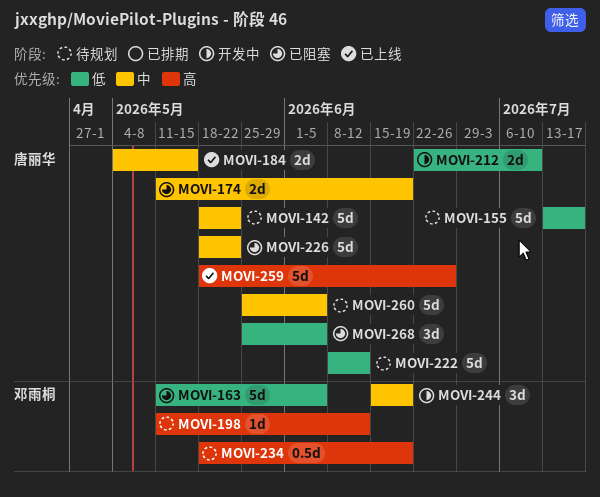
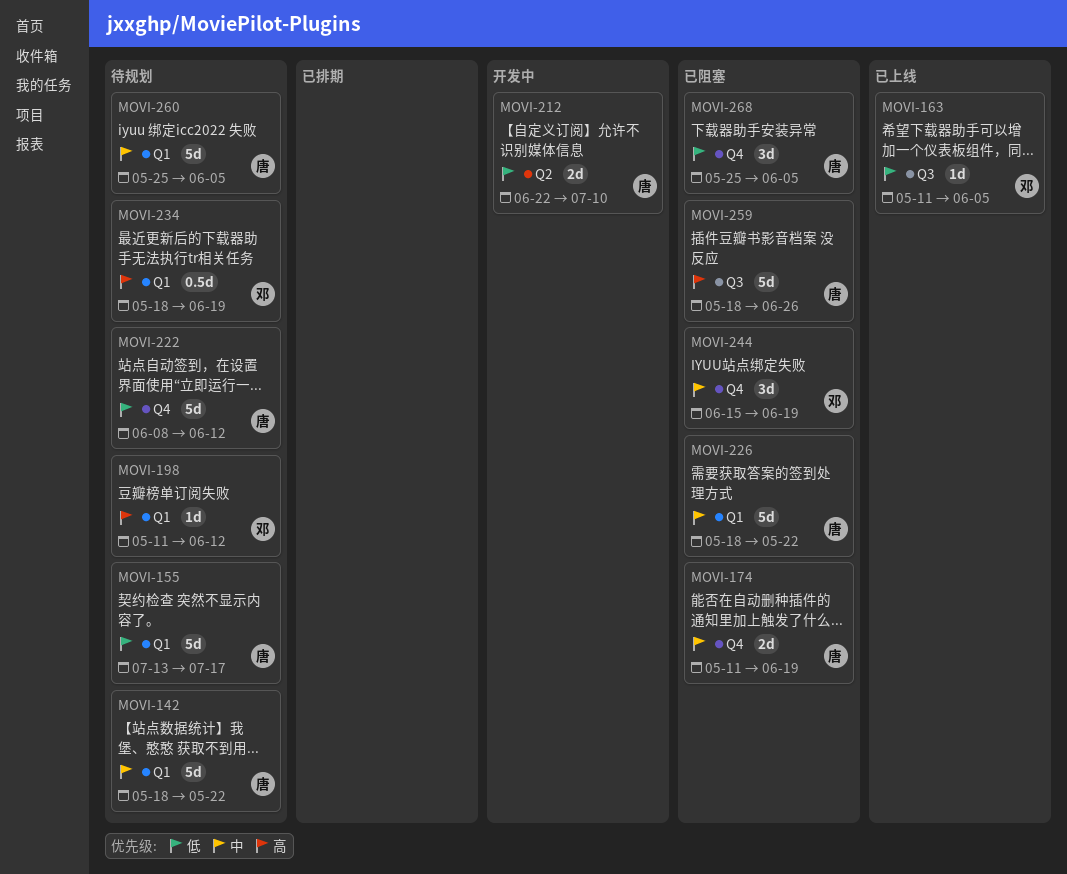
MOVI-163, status: 已阻塞 -> 已上线
MOVI-163, estimate: 5d -> 1d
MOVI-184: present -> none
MOVI-244, status: 开发中 -> 已阻塞
MOVI-259, status: 已上线 -> 已阻塞

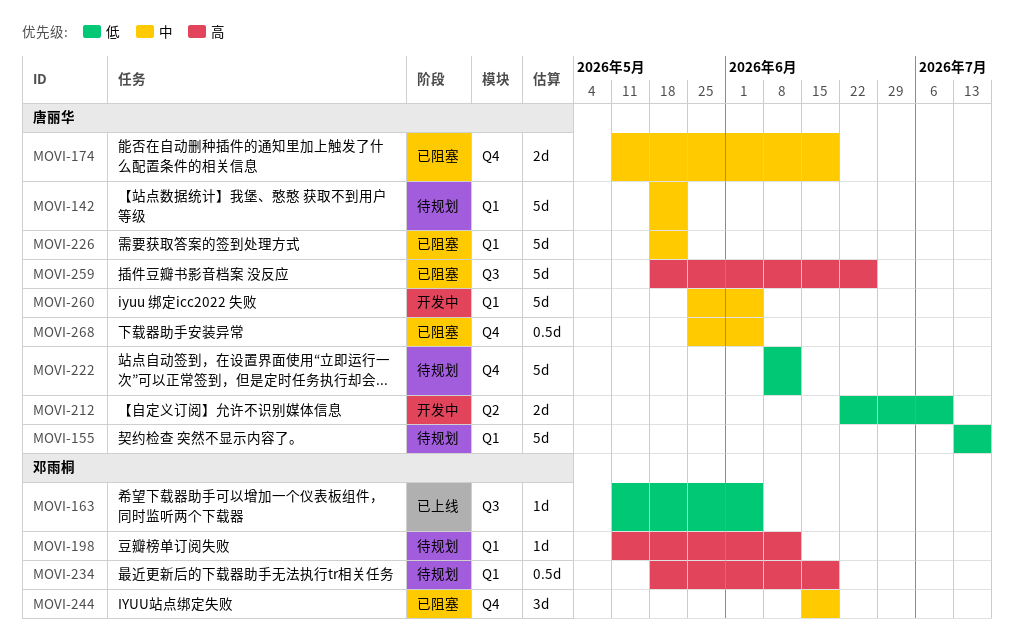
MOVI-260, status: 待规划 -> 开发中
MOVI-268, priority: 低 -> 中
MOVI-268, estimate: 3d -> 0.5d

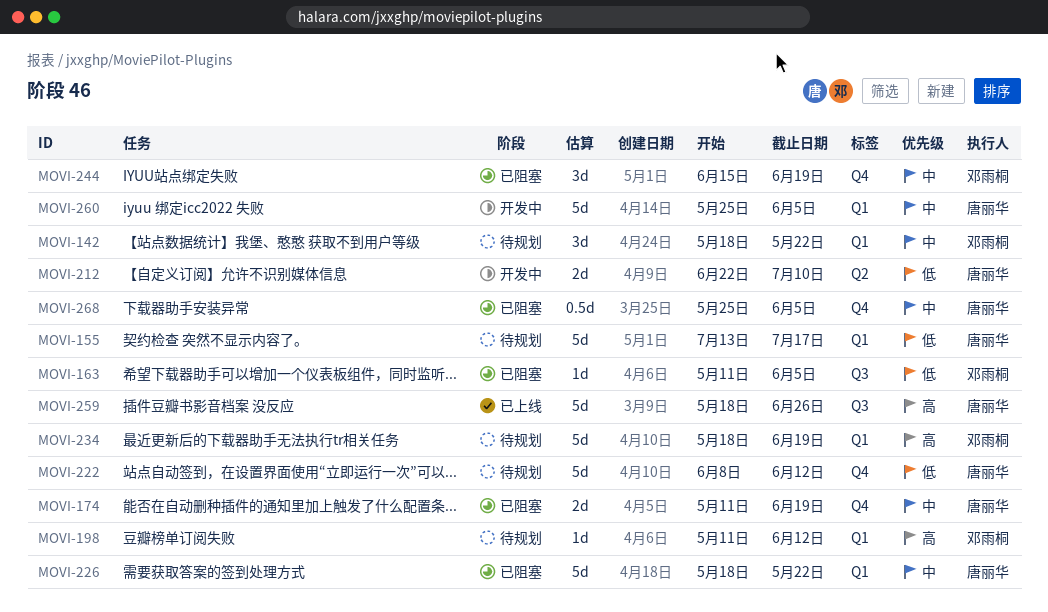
MOVI-142, owner: 唐丽华 -> 邓雨桐
MOVI-142, estimate: 5d -> 3d
MOVI-163, status: 已上线 -> 已阻塞
MOVI-234, estimate: 0.5d -> 5d
MOVI-259, status: 已阻塞 -> 已上线

